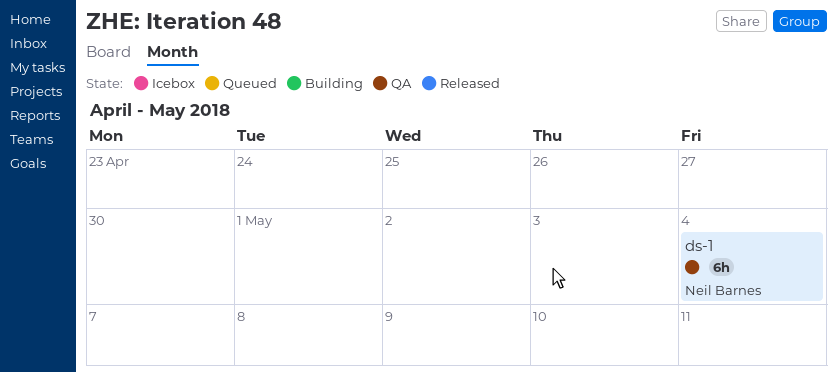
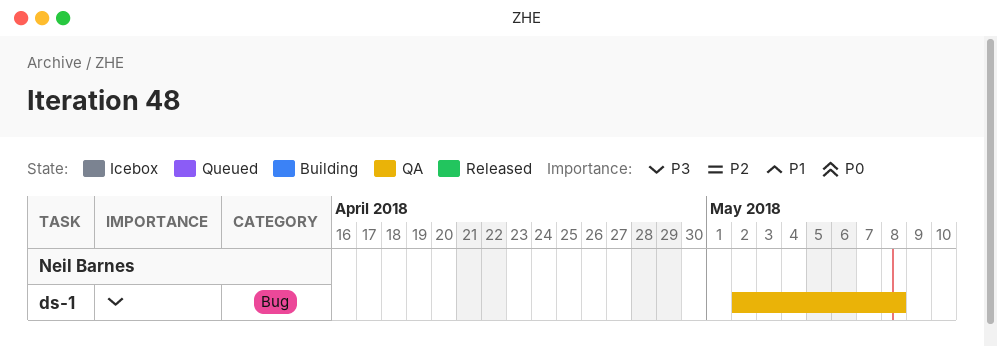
ds-1, due: May 4 -> May 8

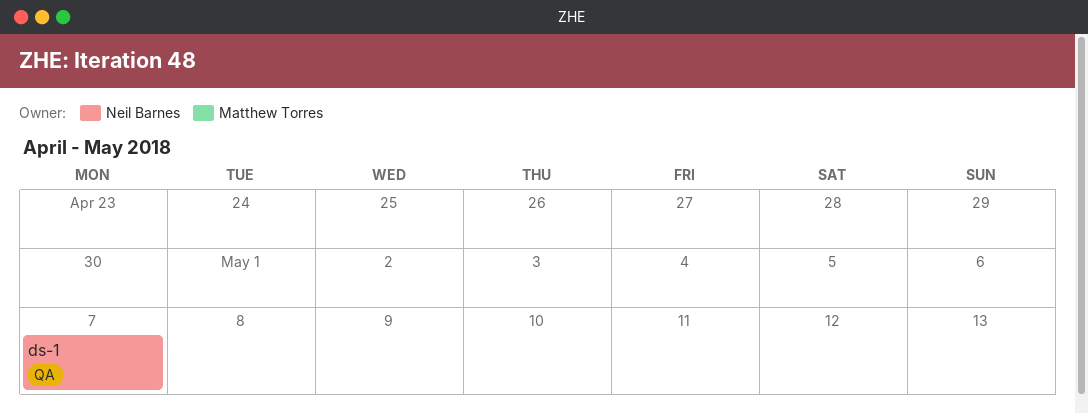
ds-1, due: May 8 -> May 7

